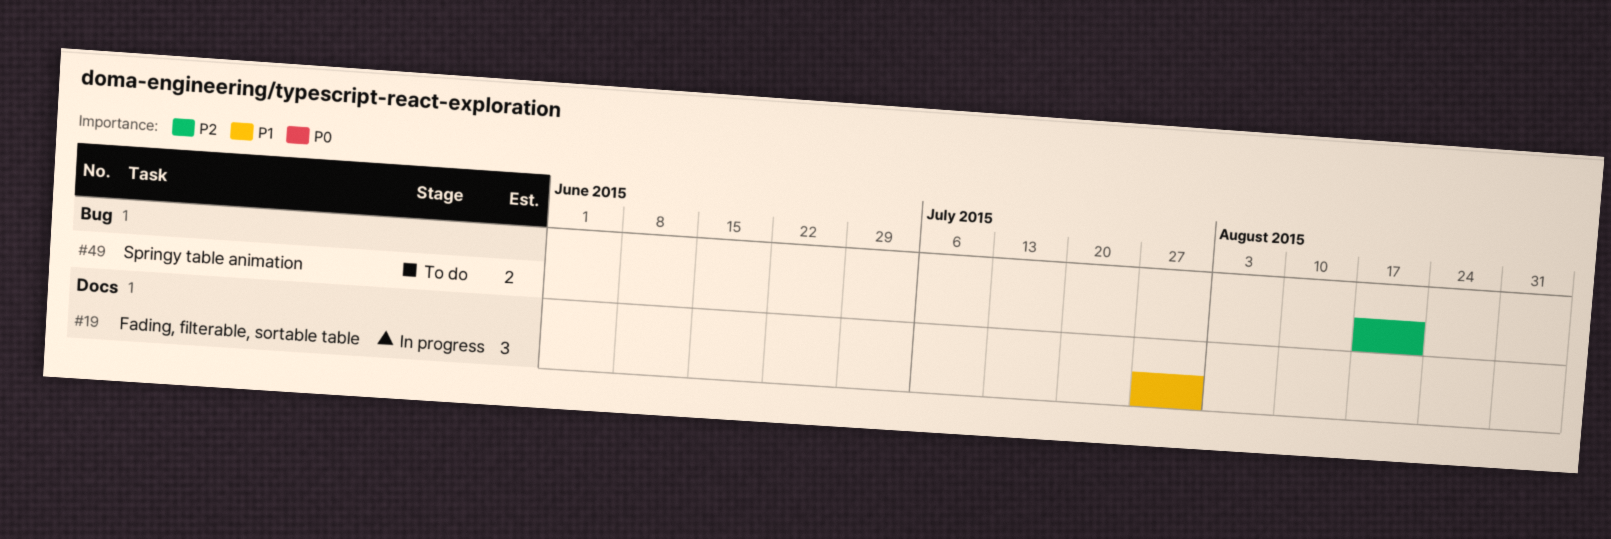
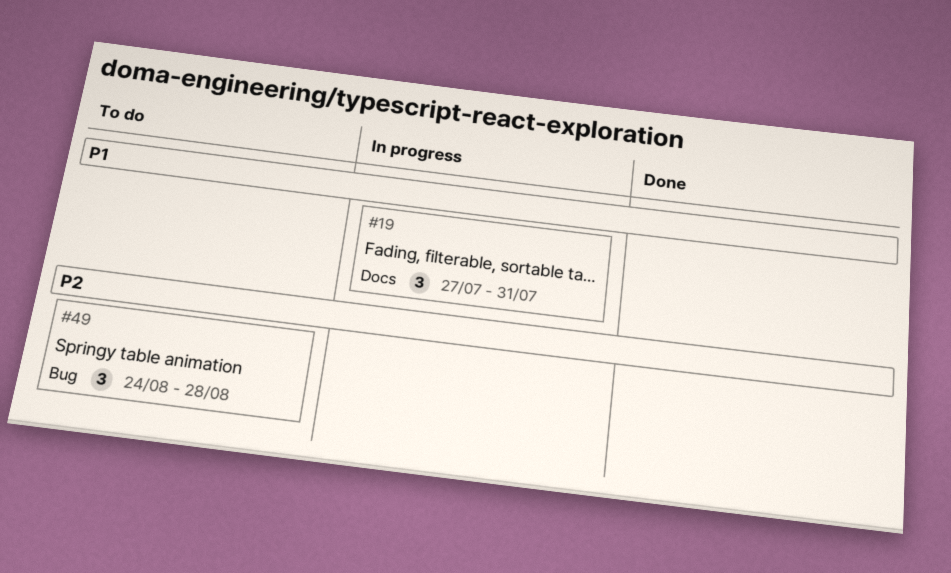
#49, estimate: 2 -> 3
#49, start: Aug 17 -> Aug 24
#49, due: Aug 21 -> Aug 28

